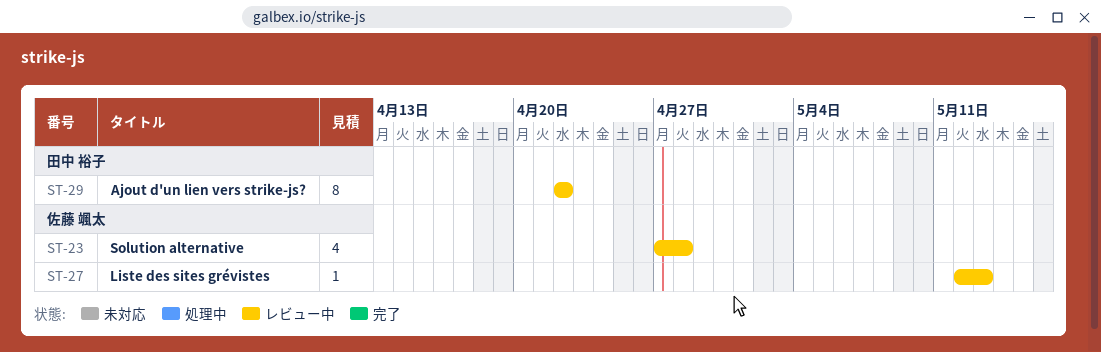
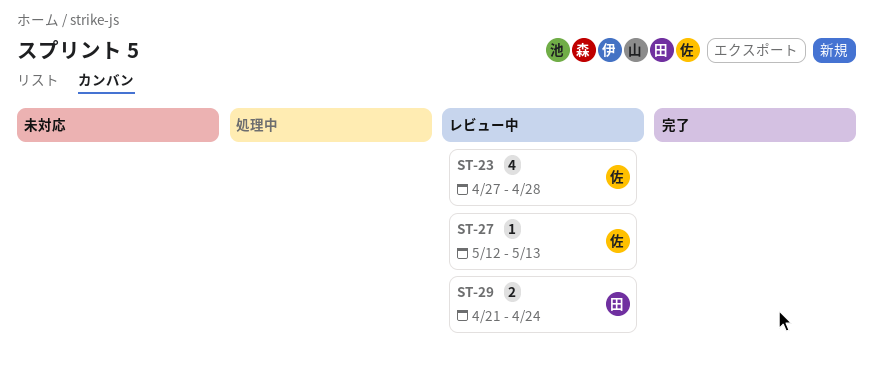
ST-29, estimate: 8 -> 2
ST-29, start: Apr 22 -> Apr 21
ST-29, due: Apr 22 -> Apr 24

